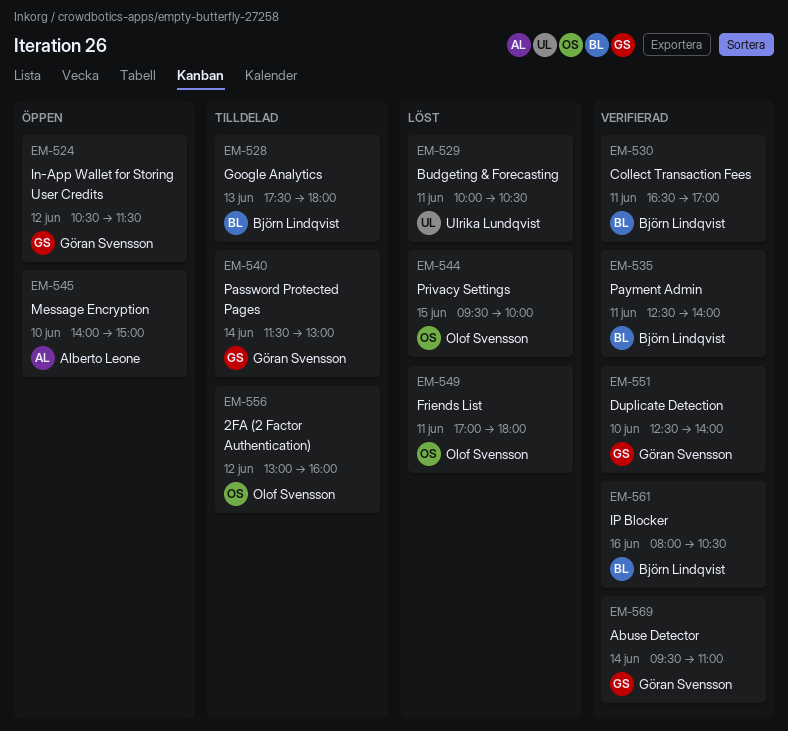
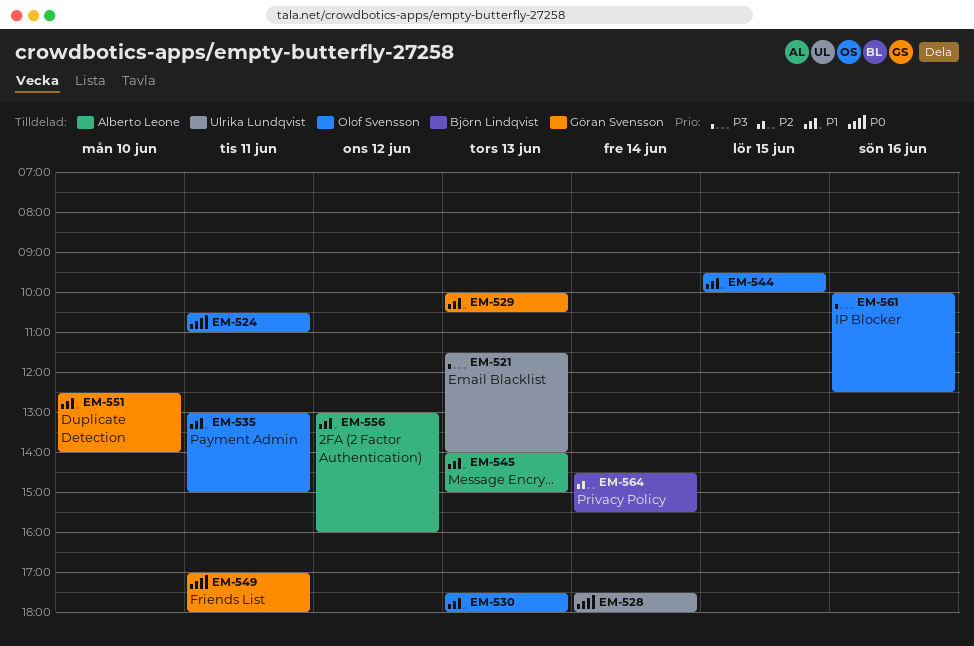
EM-521: none -> present
EM-524, owner: Göran Svensson -> Olof Svensson
EM-524, day: Jun 12 -> Jun 11
EM-524, ends: 11:30 -> 11:00
EM-528, owner: Björn Lindqvist -> Ulrika Lundqvist
EM-528, day: Jun 13 -> Jun 14
EM-529, owner: Ulrika Lundqvist -> Göran Svensson
EM-529, day: Jun 11 -> Jun 13
EM-530, owner: Björn Lindqvist -> Olof Svensson
EM-530, day: Jun 11 -> Jun 13
EM-530, begins: 16:30 -> 17:30
EM-530, ends: 17:00 -> 18:00
EM-535, owner: Björn Lindqvist -> Olof Svensson
EM-535, begins: 12:30 -> 13:00
EM-535, ends: 14:00 -> 15:00
EM-540: present -> none
EM-545, day: Jun 10 -> Jun 13
EM-549, owner: Olof Svensson -> Göran Svensson
EM-556, owner: Olof Svensson -> Alberto Leone
EM-561, owner: Björn Lindqvist -> Olof Svensson
EM-561, begins: 08:00 -> 10:00
EM-561, ends: 10:30 -> 12:30
EM-564: none -> present
EM-569: present -> none

